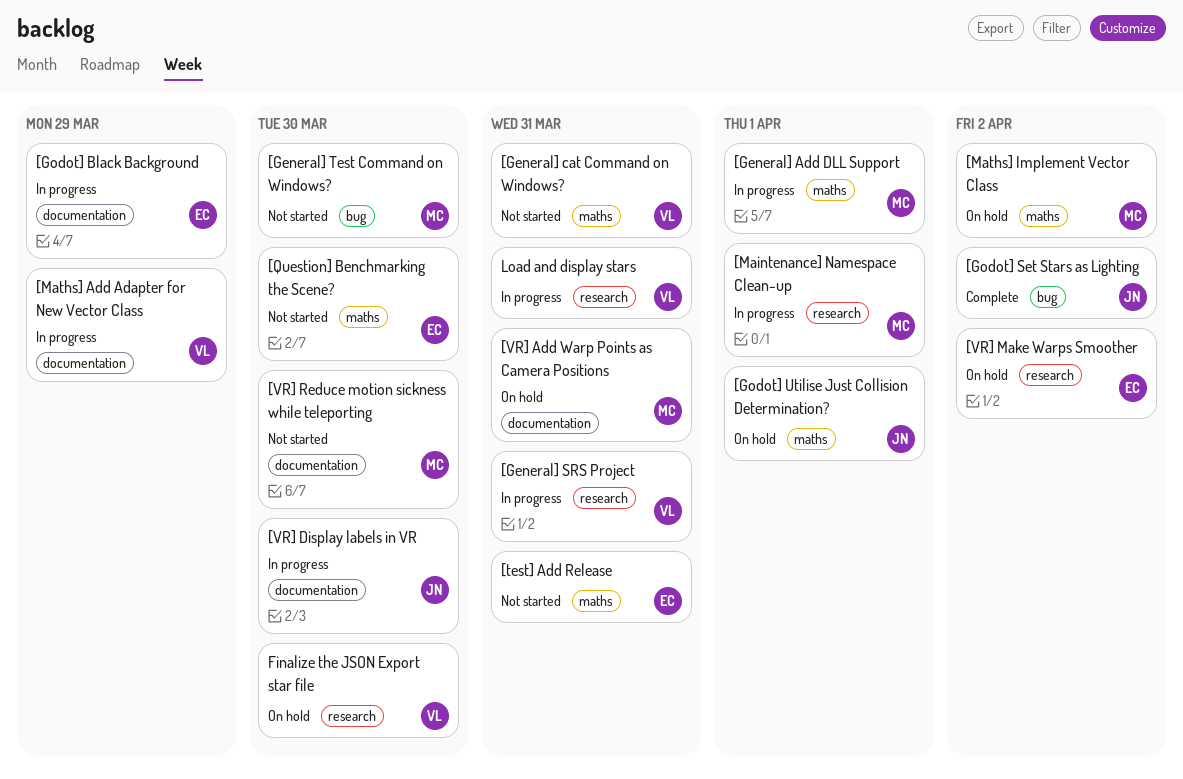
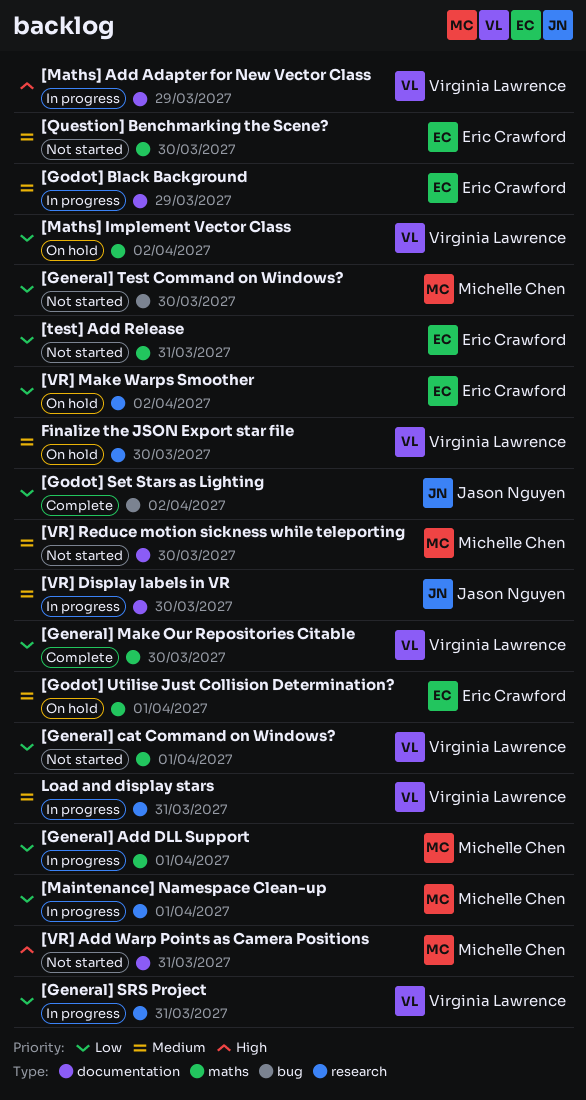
[General] cat Command on Windows?, due: Mar 31 -> Apr 1
[General] Make Our Repositories Citable: none -> present
[Godot] Utilise Just Collision Determination?, owner: Jason Nguyen -> Eric Crawford
[Maths] Implement Vector Class, owner: Michelle Chen -> Virginia Lawrence
[VR] Add Warp Points as Camera Positions, status: On hold -> Not started

